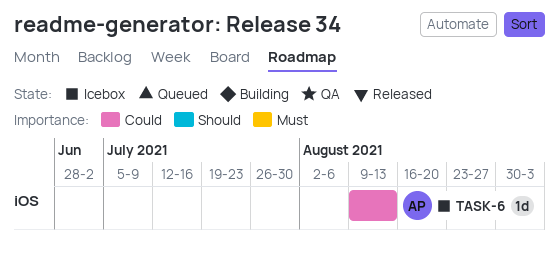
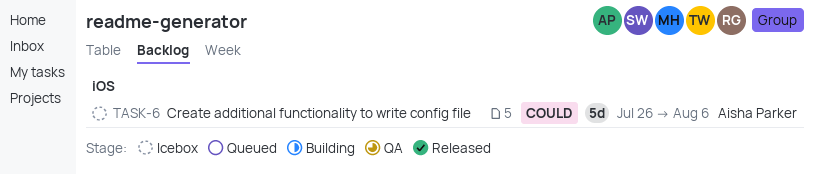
TASK-6, estimate: 1d -> 5d
TASK-6, start: Aug 9 -> Jul 26
TASK-6, due: Aug 13 -> Aug 6

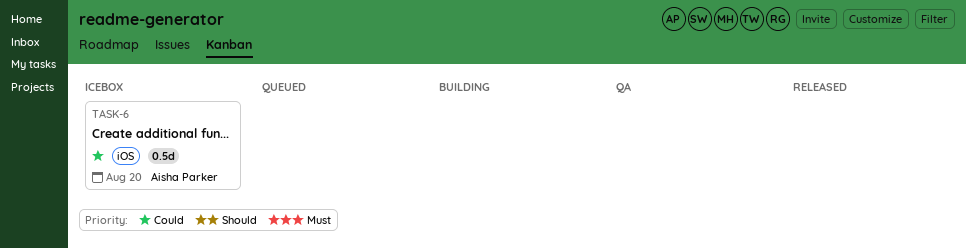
TASK-6, estimate: 5d -> 0.5d
TASK-6, due: Aug 6 -> Aug 20

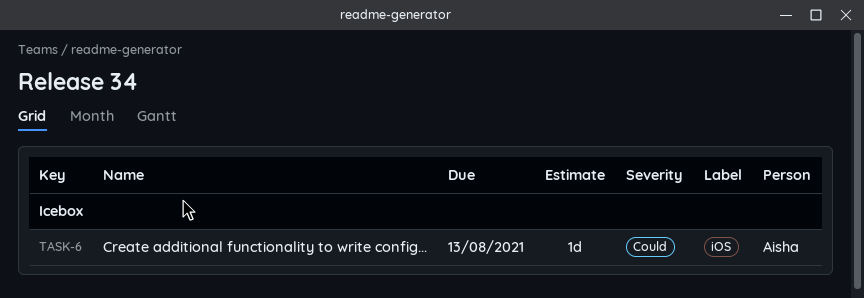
TASK-6, estimate: 0.5d -> 1d
TASK-6, due: Aug 20 -> Aug 13

